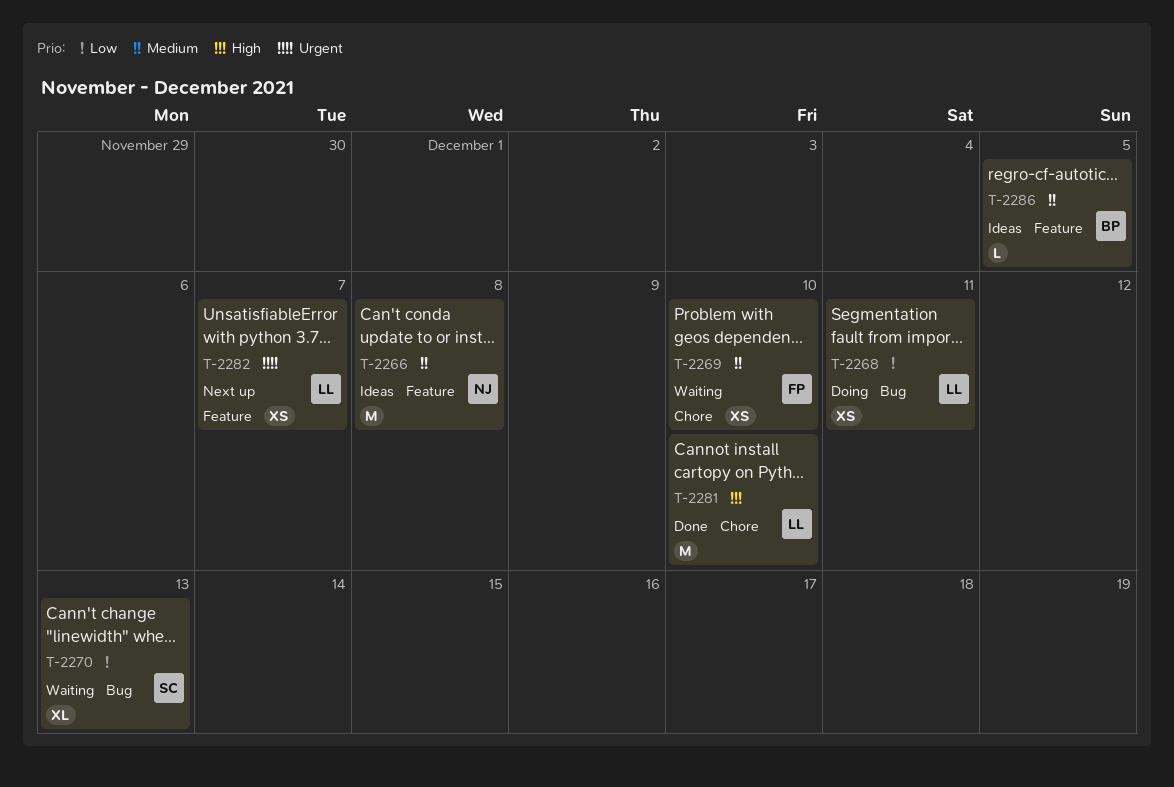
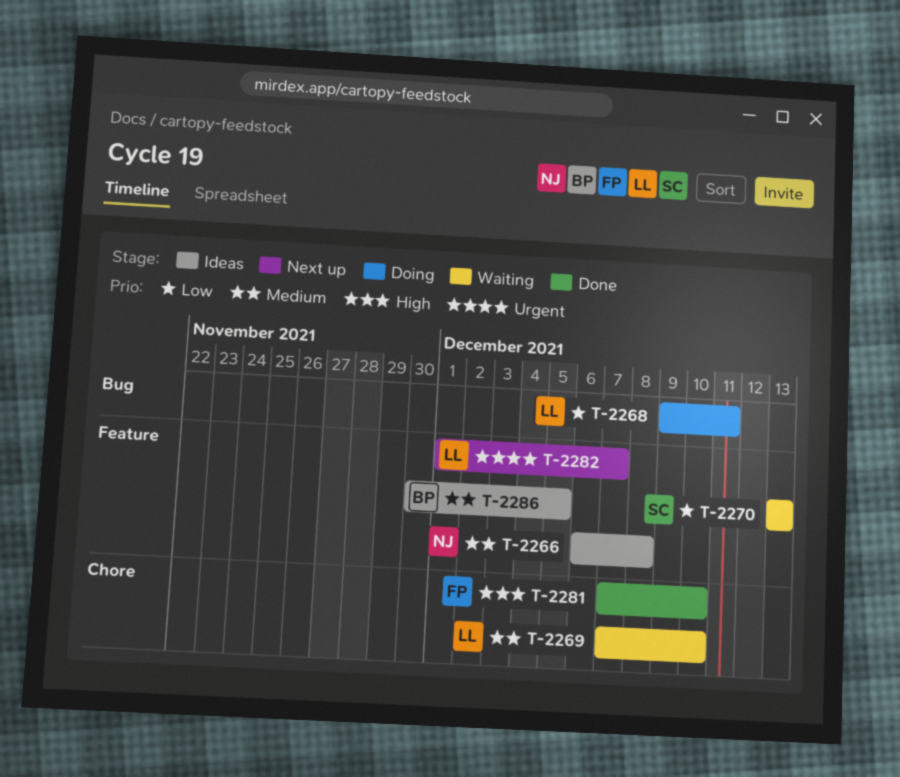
T-2269, owner: FP -> LL
T-2270, label: Bug -> Feature
T-2281, owner: LL -> FP

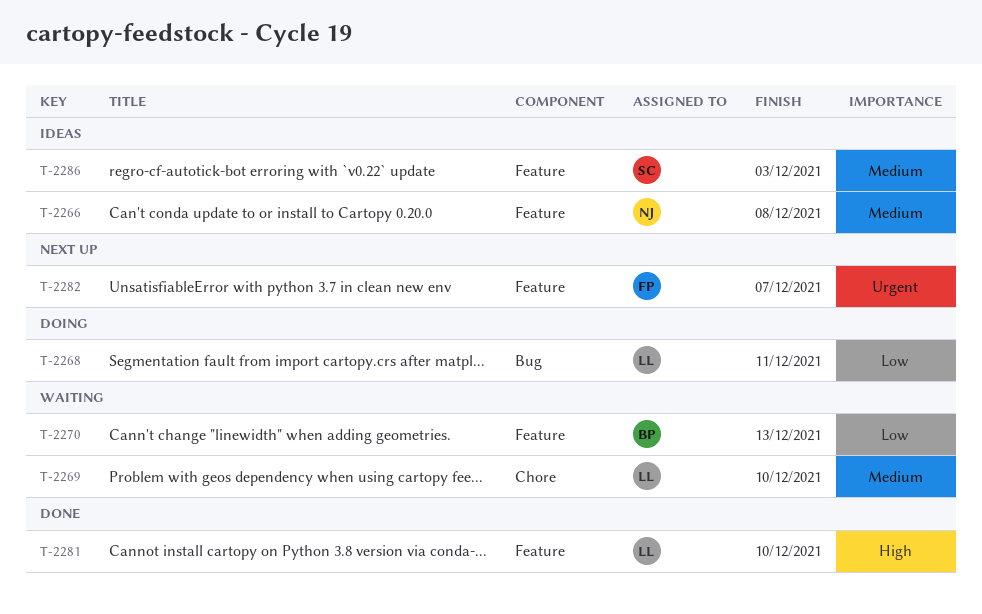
T-2270, owner: SC -> BP
T-2281, owner: FP -> LL
T-2281, label: Chore -> Feature
T-2282, owner: LL -> FP
T-2286, owner: BP -> SC
T-2286, due: Dec 5 -> Dec 3

